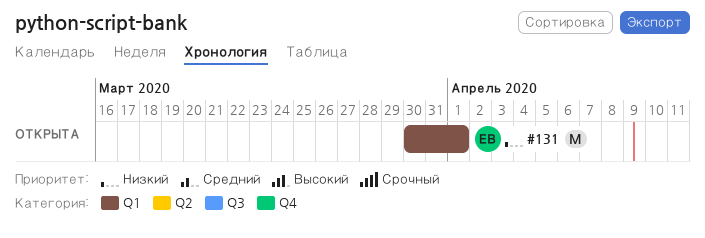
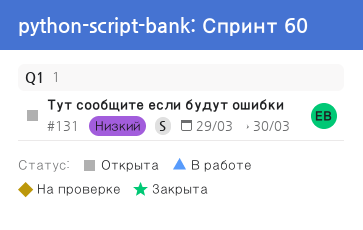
#131, estimate: M -> S
#131, start: Mar 30 -> Mar 29
#131, due: Apr 1 -> Mar 30

